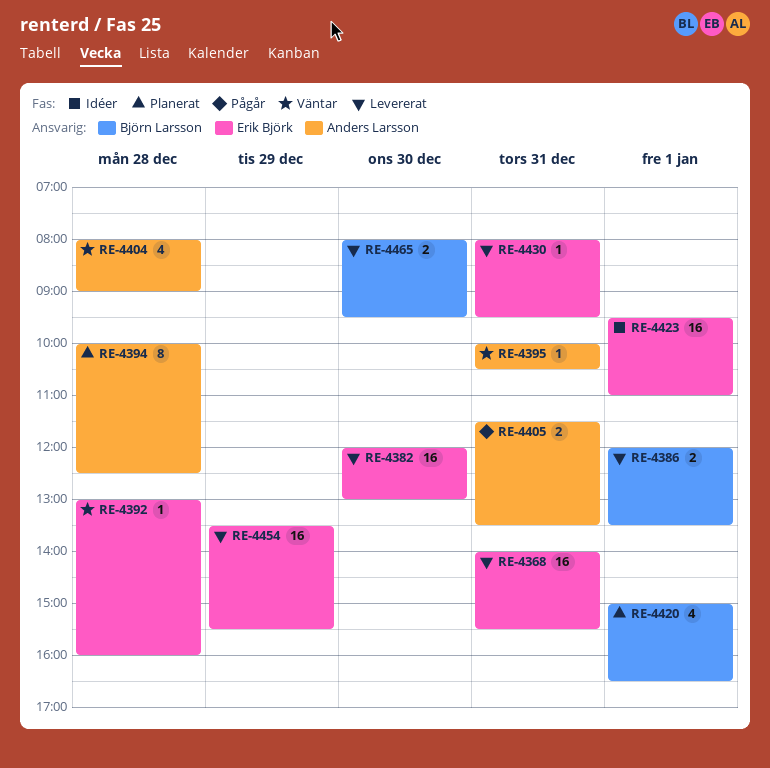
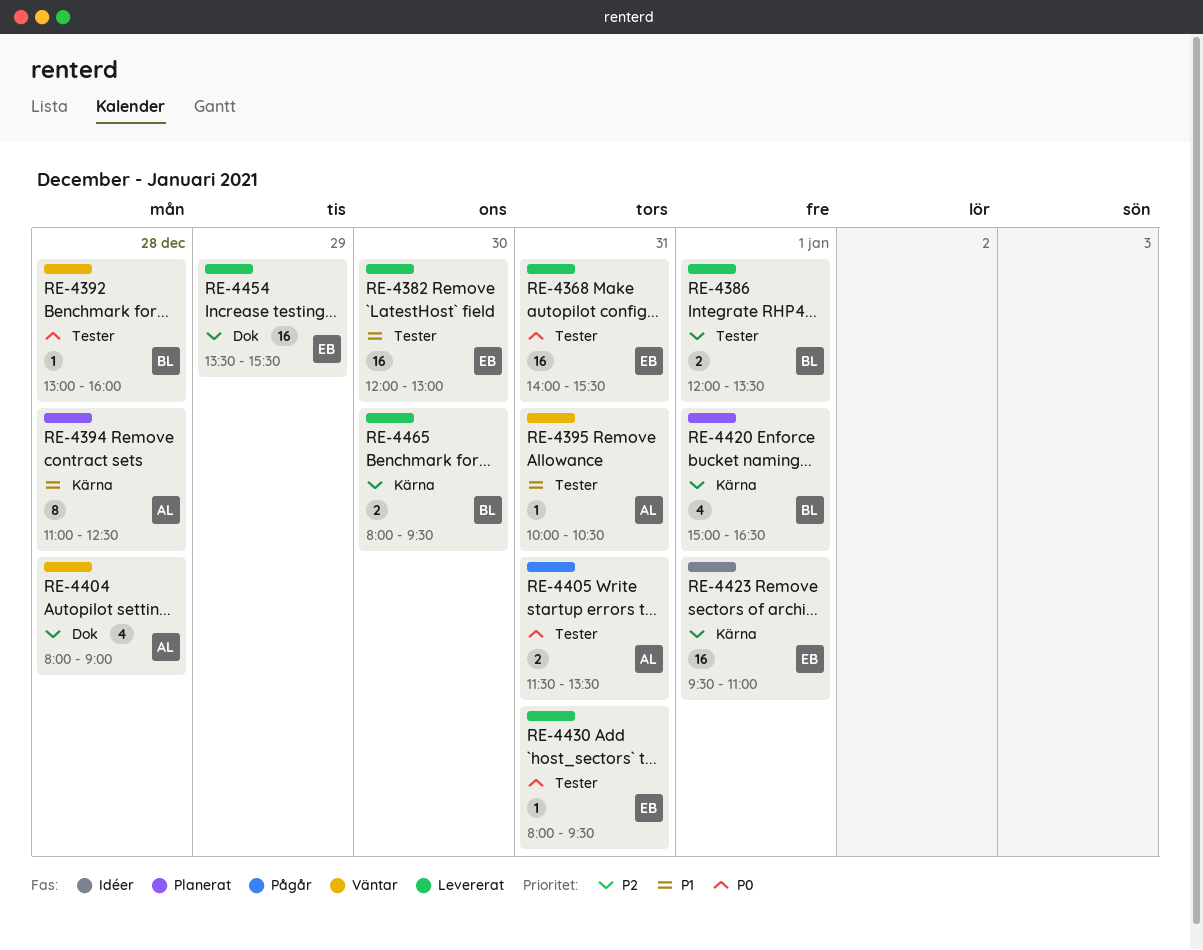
RE-4392, owner: Erik Björk -> Björn Larsson
RE-4394, begins: 10:00 -> 11:00

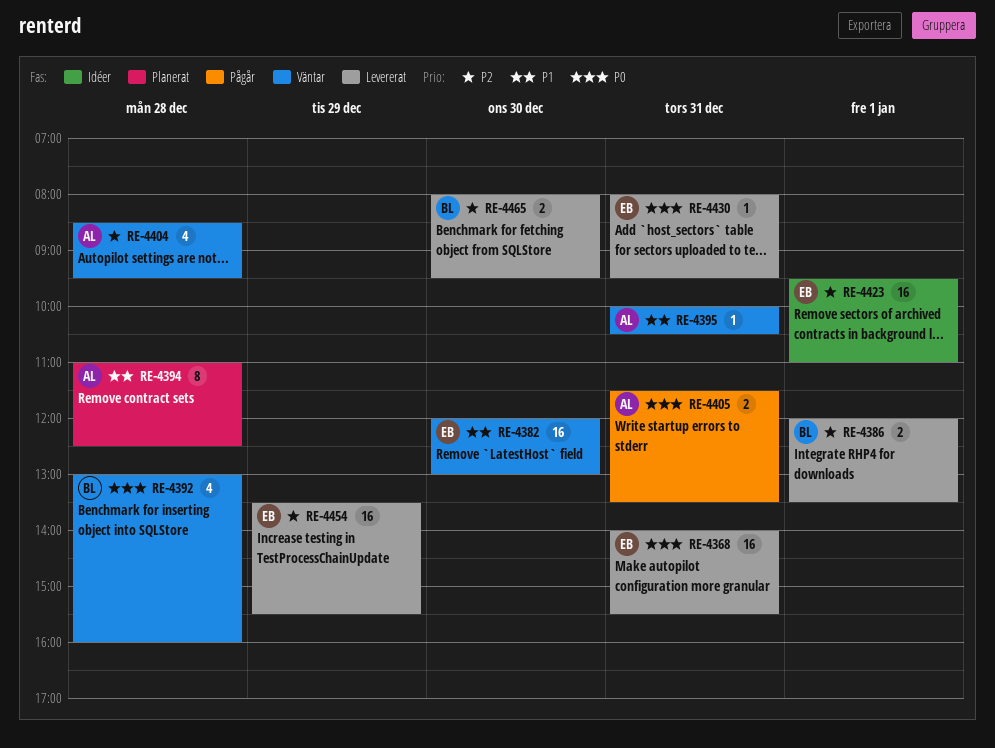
RE-4382, status: Levererat -> Väntar
RE-4392, estimate: 1 -> 4
RE-4404, begins: 08:00 -> 08:30
RE-4404, ends: 09:00 -> 09:30
RE-4420: present -> none

